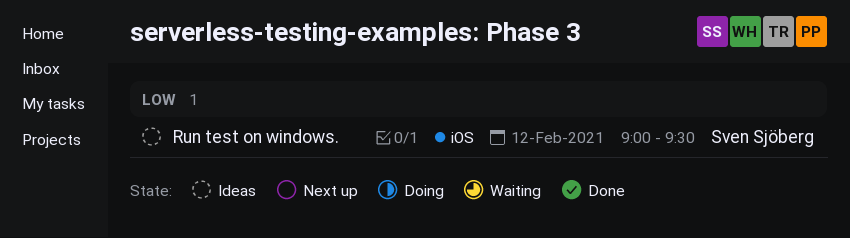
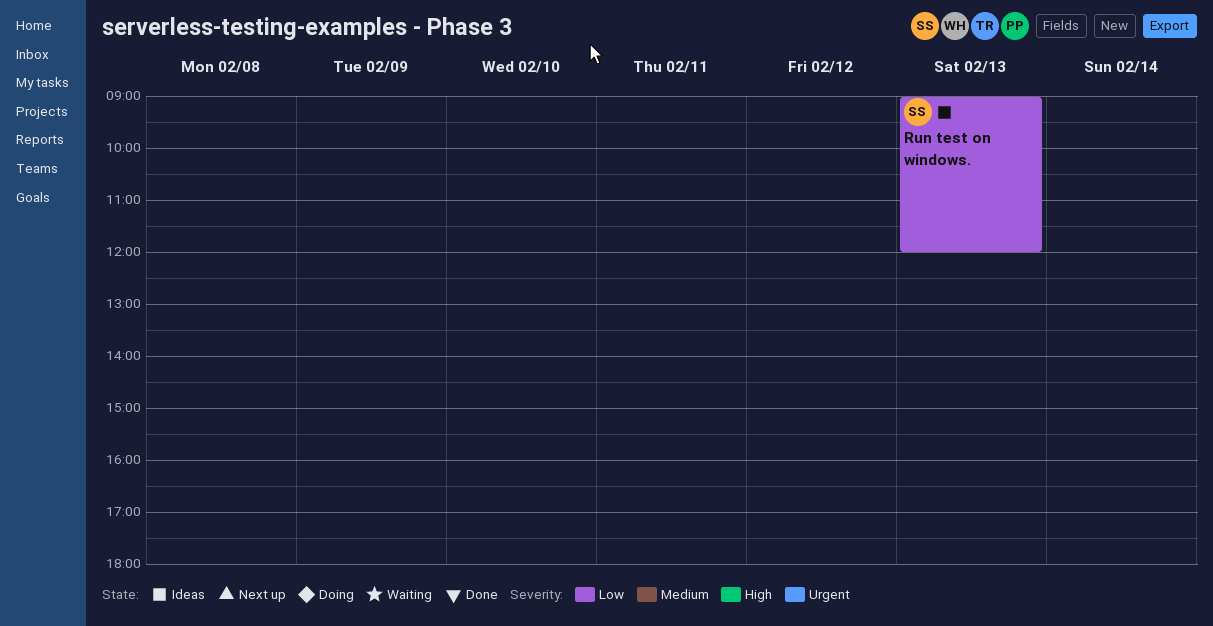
Run test on windows., day: Feb 12 -> Feb 13
Run test on windows., ends: 09:30 -> 12:00

